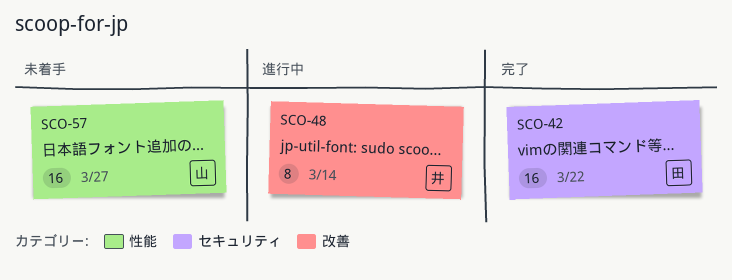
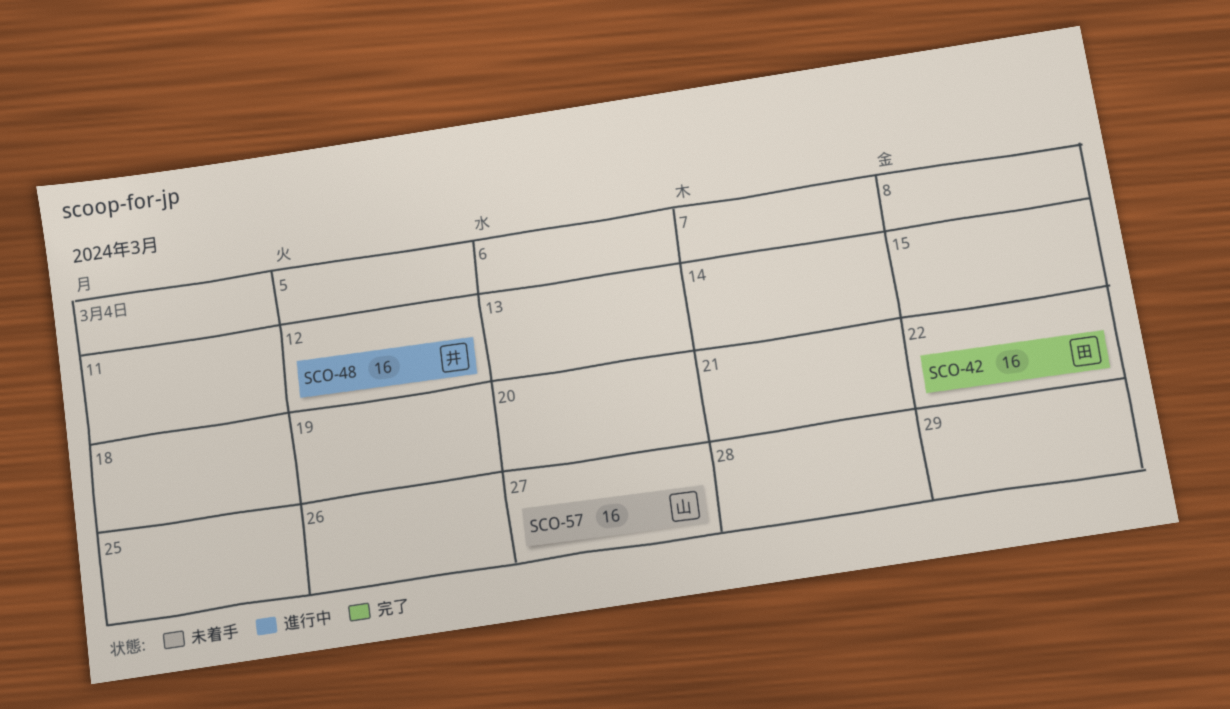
SCO-48, estimate: 8 -> 16
SCO-48, due: Mar 14 -> Mar 12

